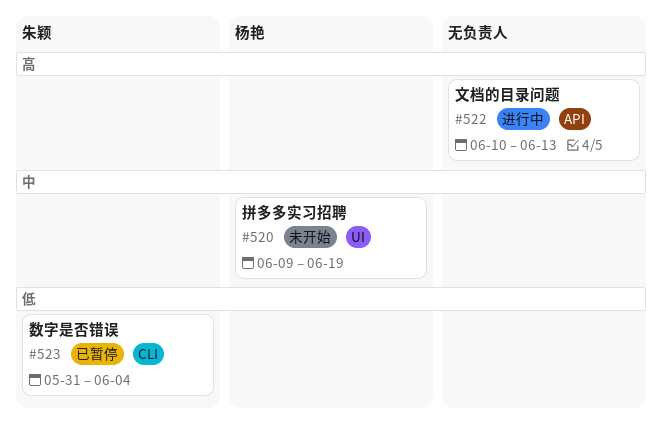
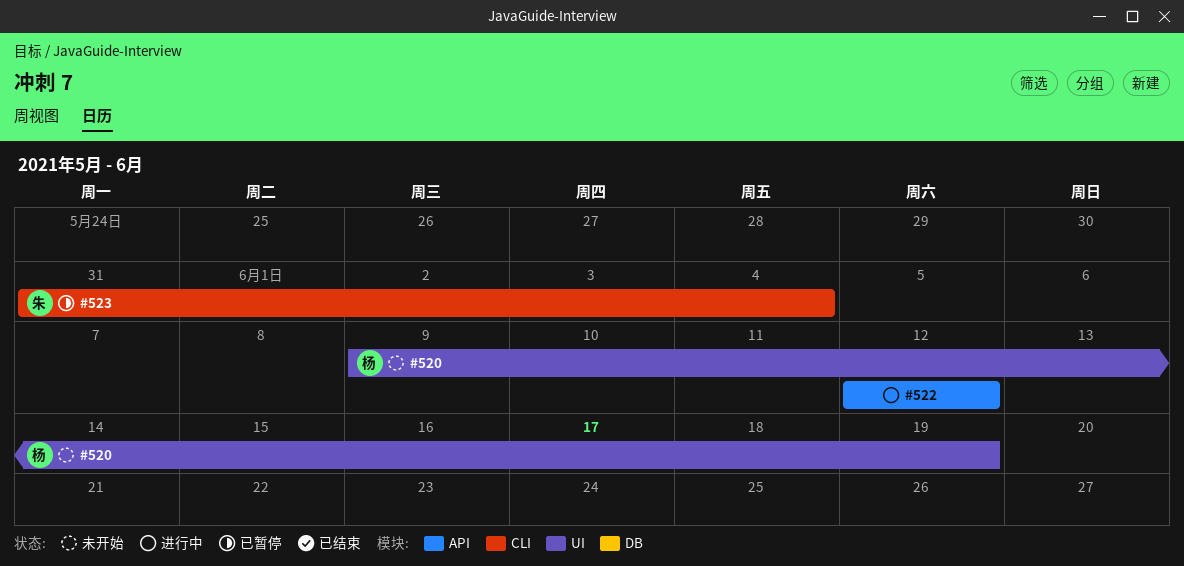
#522, start: Jun 10 -> Jun 12
#522, due: Jun 13 -> Jun 12

